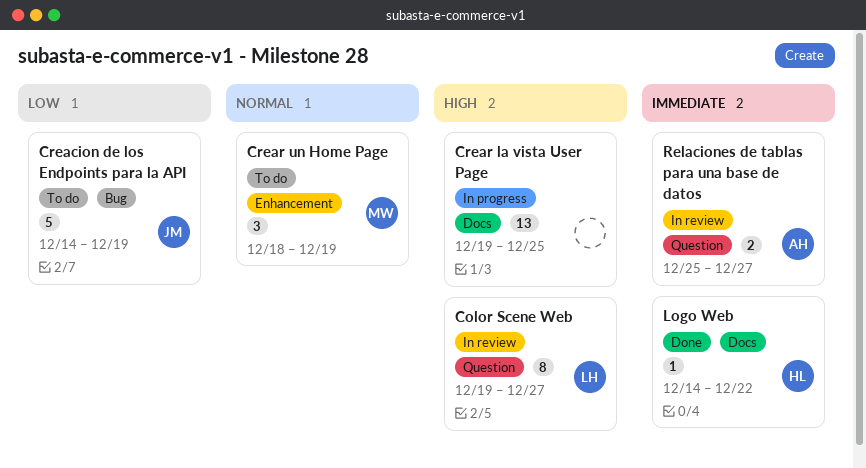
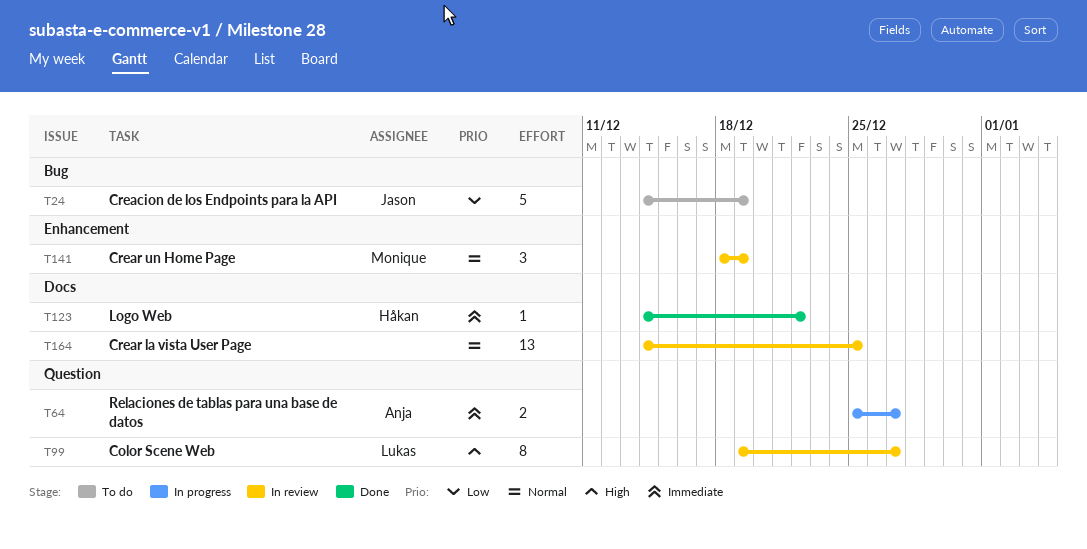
Crear la vista User Page, status: In progress -> In review
Crear la vista User Page, priority: High -> Normal
Crear la vista User Page, start: Dec 19 -> Dec 14
Crear un Home Page, status: To do -> In review
Relaciones de tablas para una base de datos, status: In review -> In progress

